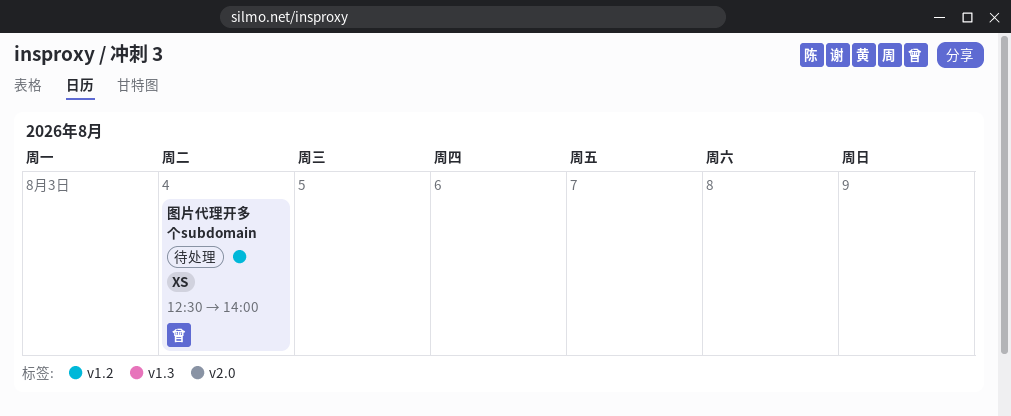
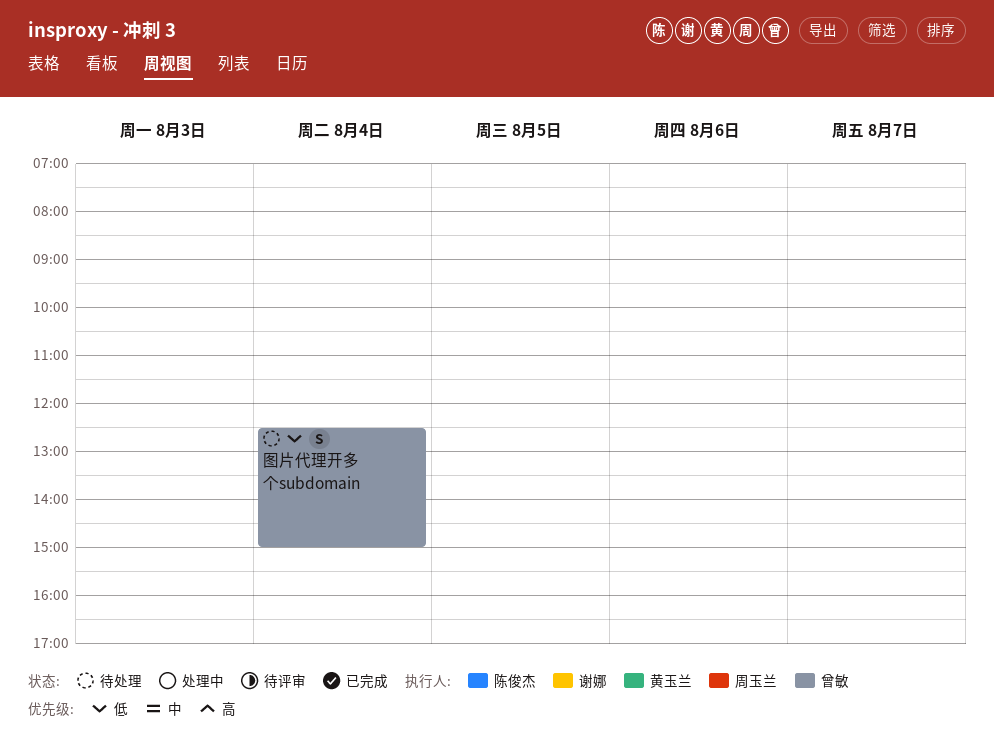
图片代理开多个subdomain, estimate: XS -> S
图片代理开多个subdomain, ends: 14:00 -> 15:00

